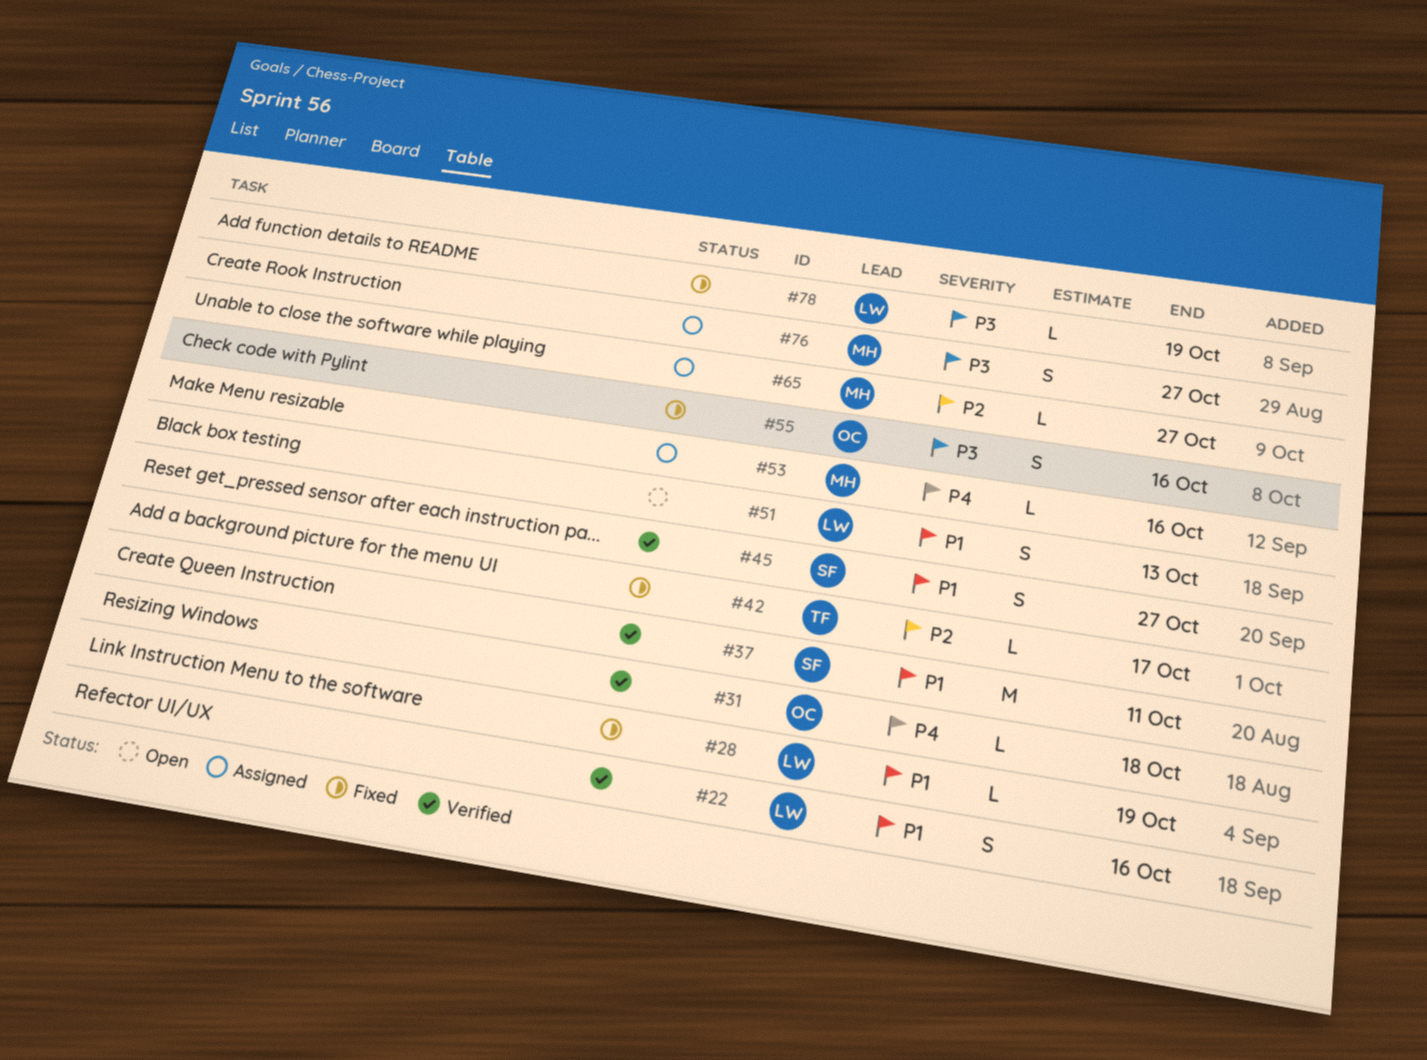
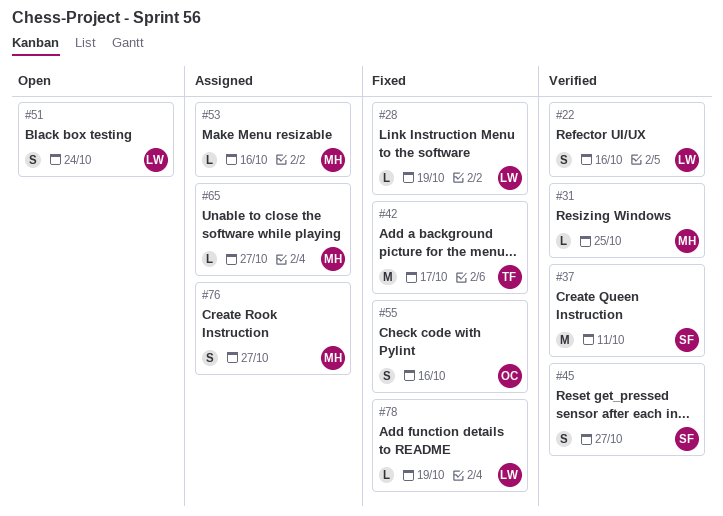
#31, owner: OC -> MH
#31, due: Oct 18 -> Oct 25
#42, estimate: L -> M
#51, due: Oct 13 -> Oct 24

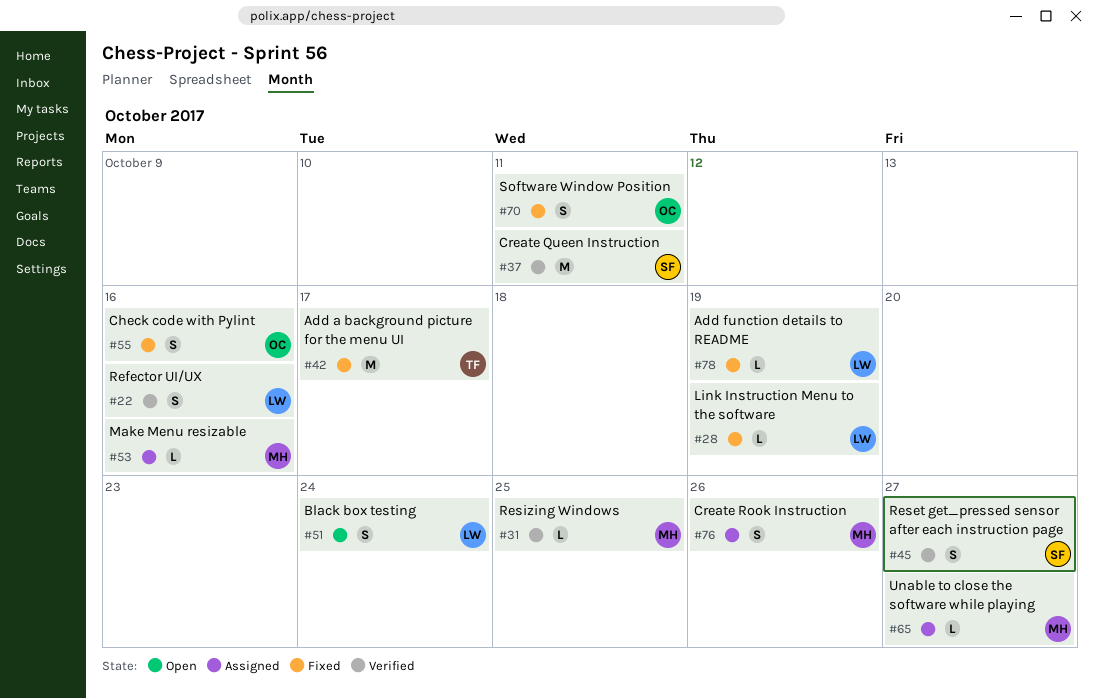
#70: none -> present
#76, due: Oct 27 -> Oct 26

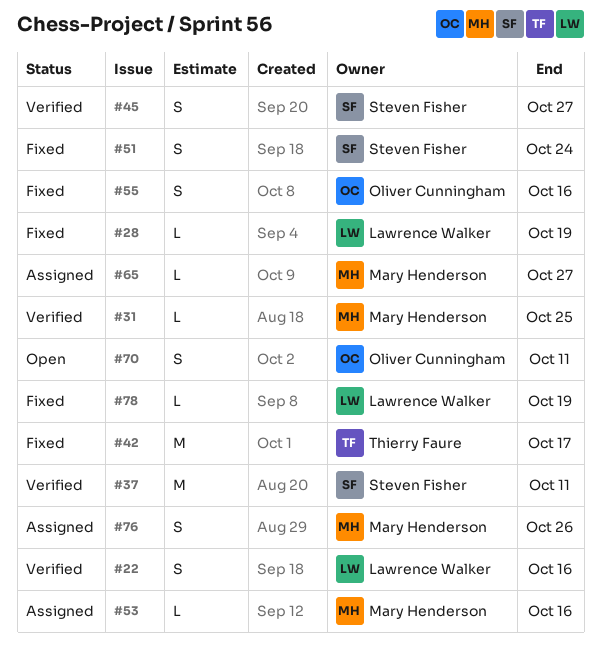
#51, status: Open -> Fixed
#51, owner: Lawrence Walker -> Steven Fisher
#70, status: Fixed -> Open

